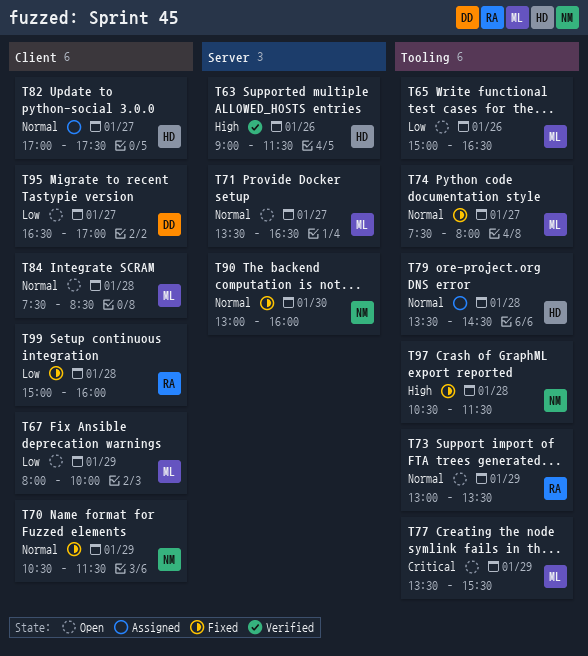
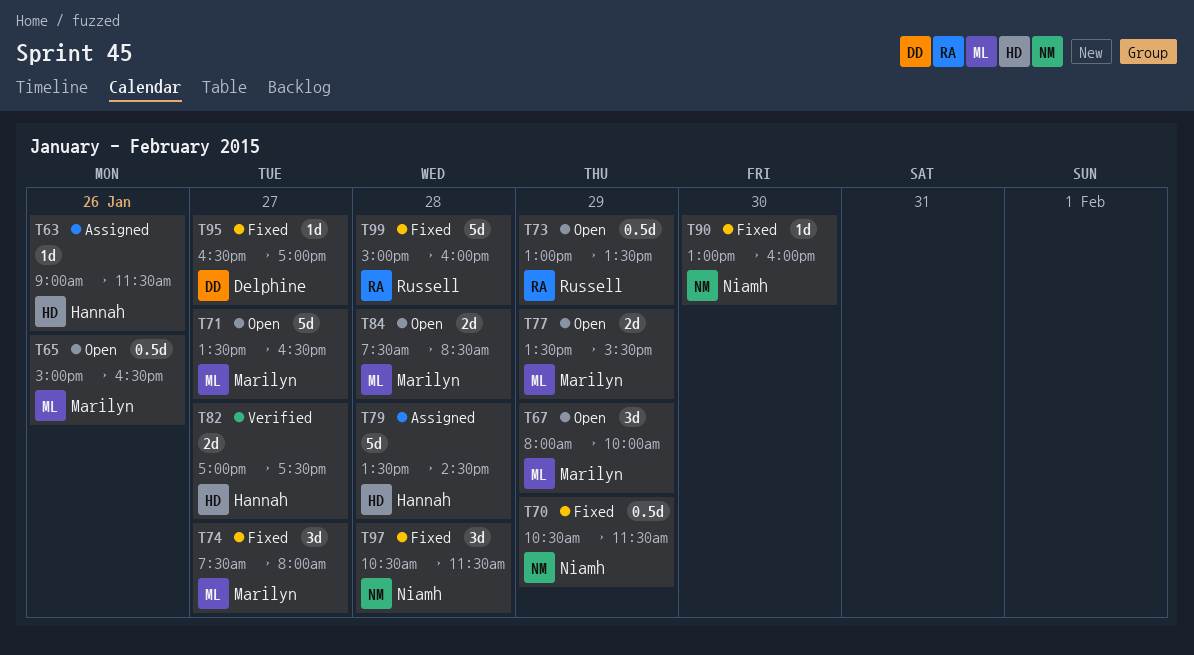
T63, status: Verified -> Assigned
T82, status: Assigned -> Verified
T95, status: Open -> Fixed

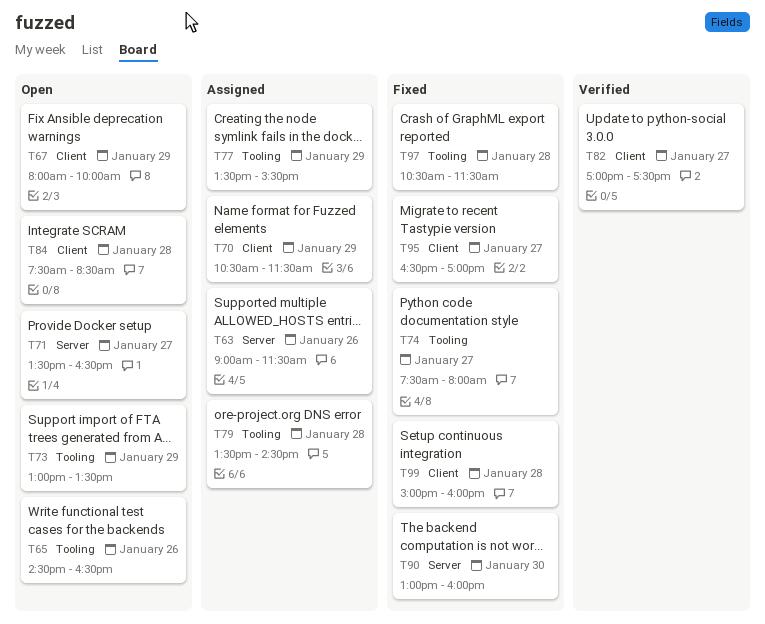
T65, begins: 15:00 -> 14:30
T70, status: Fixed -> Assigned
T77, status: Open -> Assigned

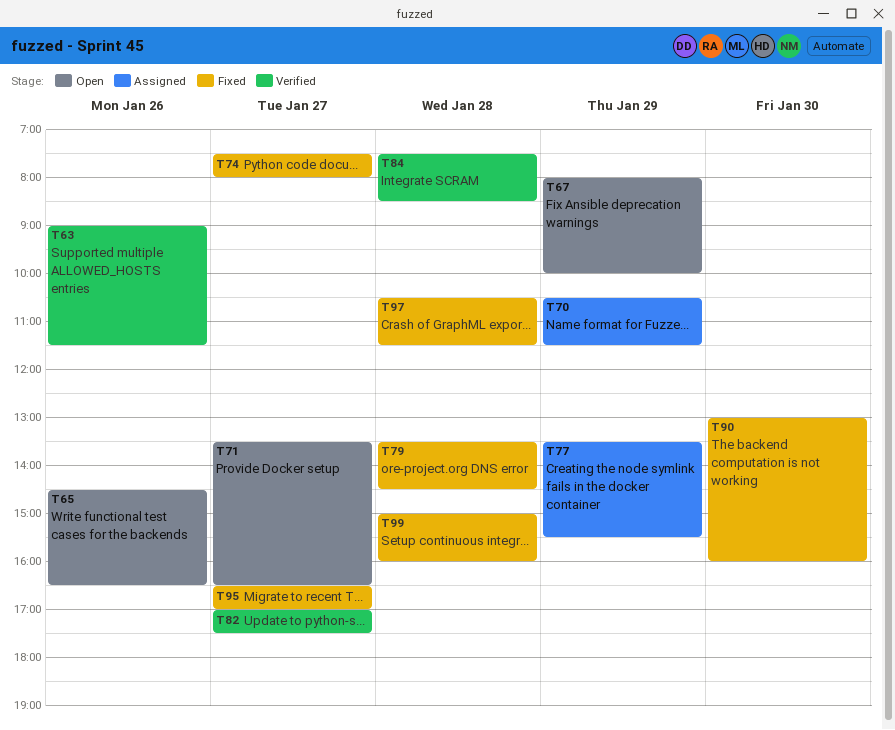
T63, status: Assigned -> Verified
T73: present -> none
T79, status: Assigned -> Fixed
T84, status: Open -> Verified

